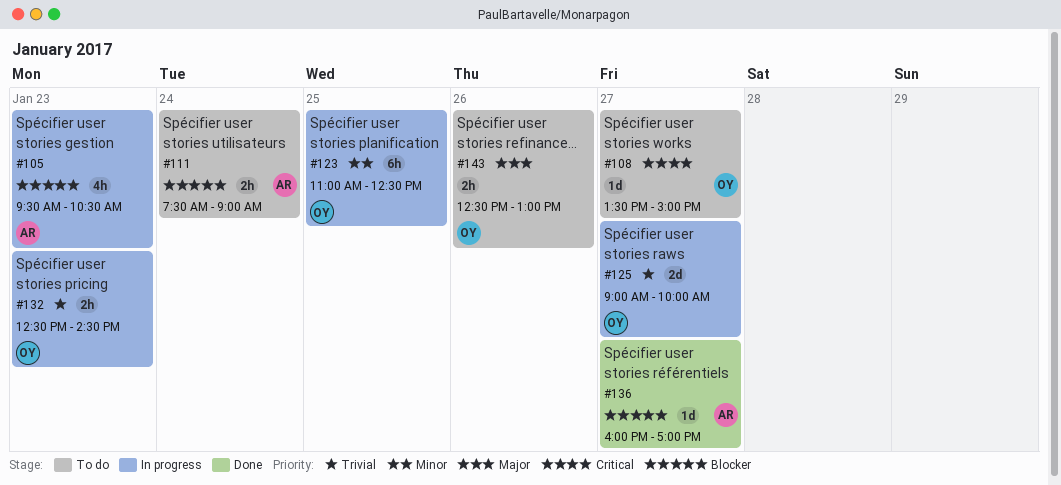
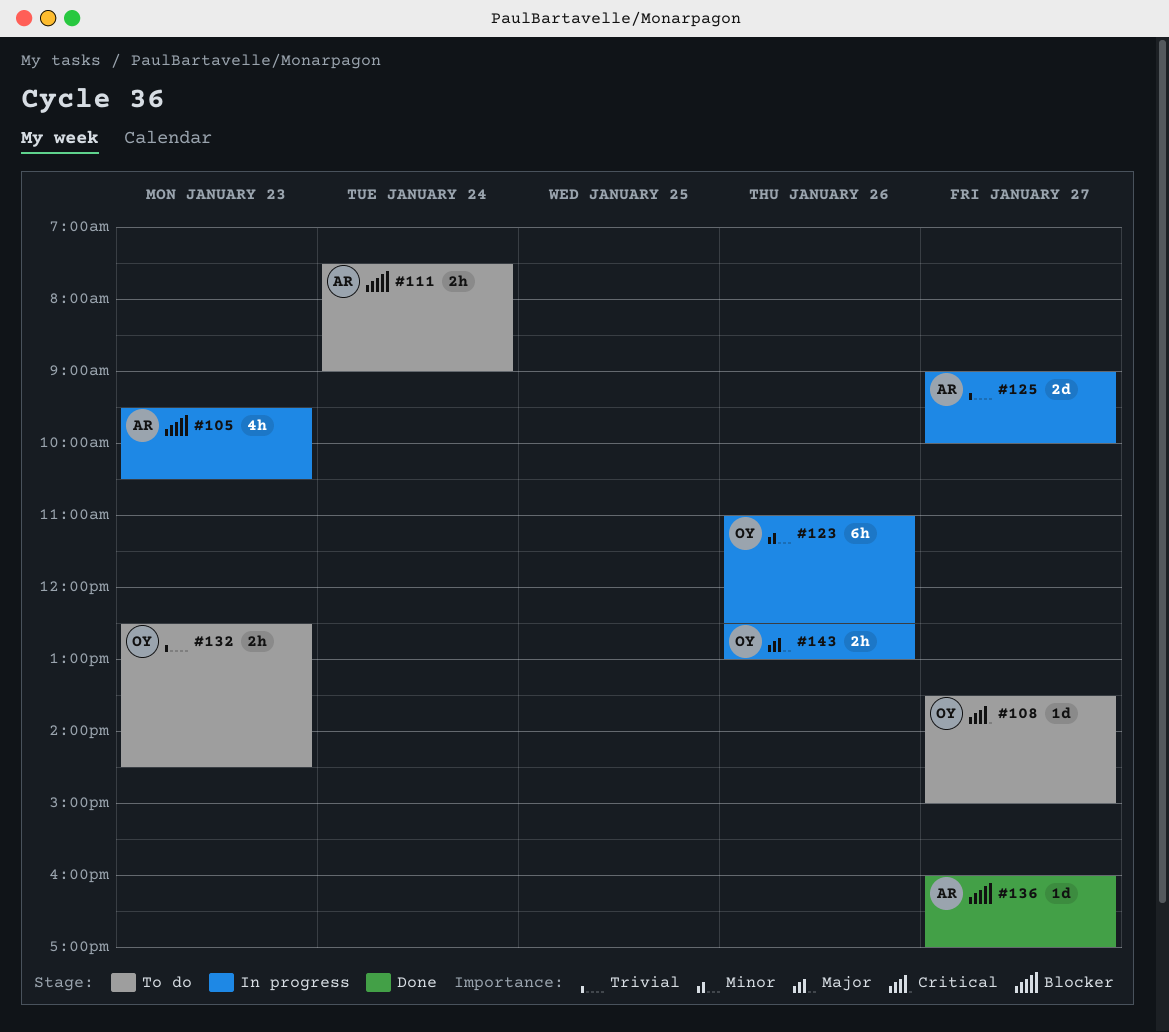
#123, day: Jan 25 -> Jan 26
#125, owner: OY -> AR
#132, status: In progress -> To do
#143, status: To do -> In progress

